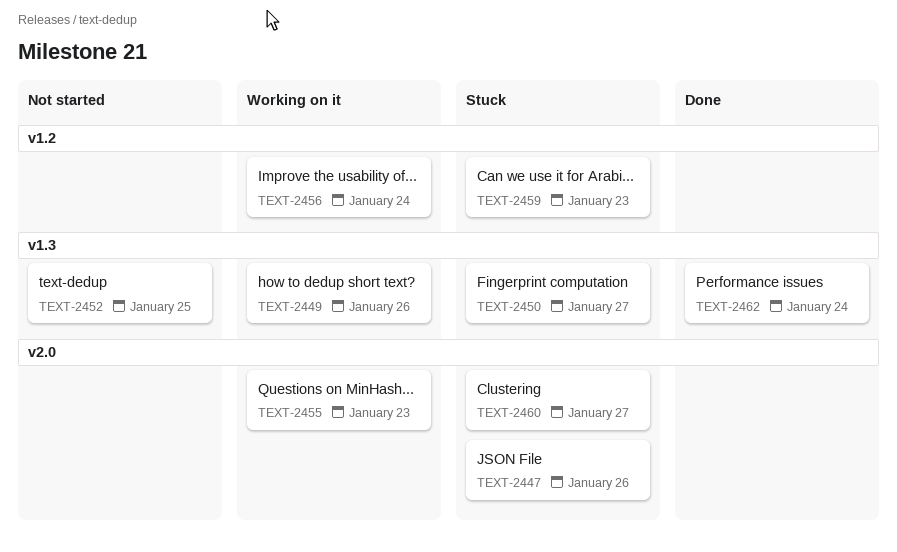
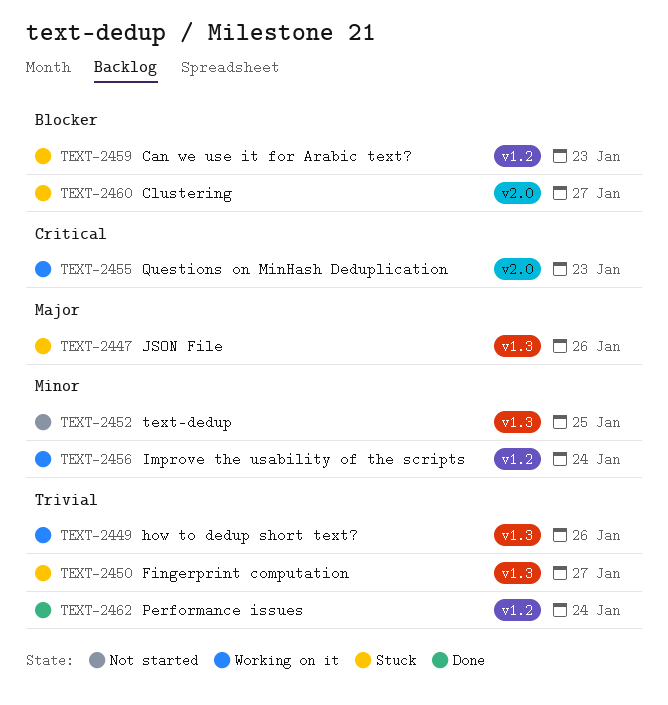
TEXT-2447, label: v2.0 -> v1.3
TEXT-2462, label: v1.3 -> v1.2

